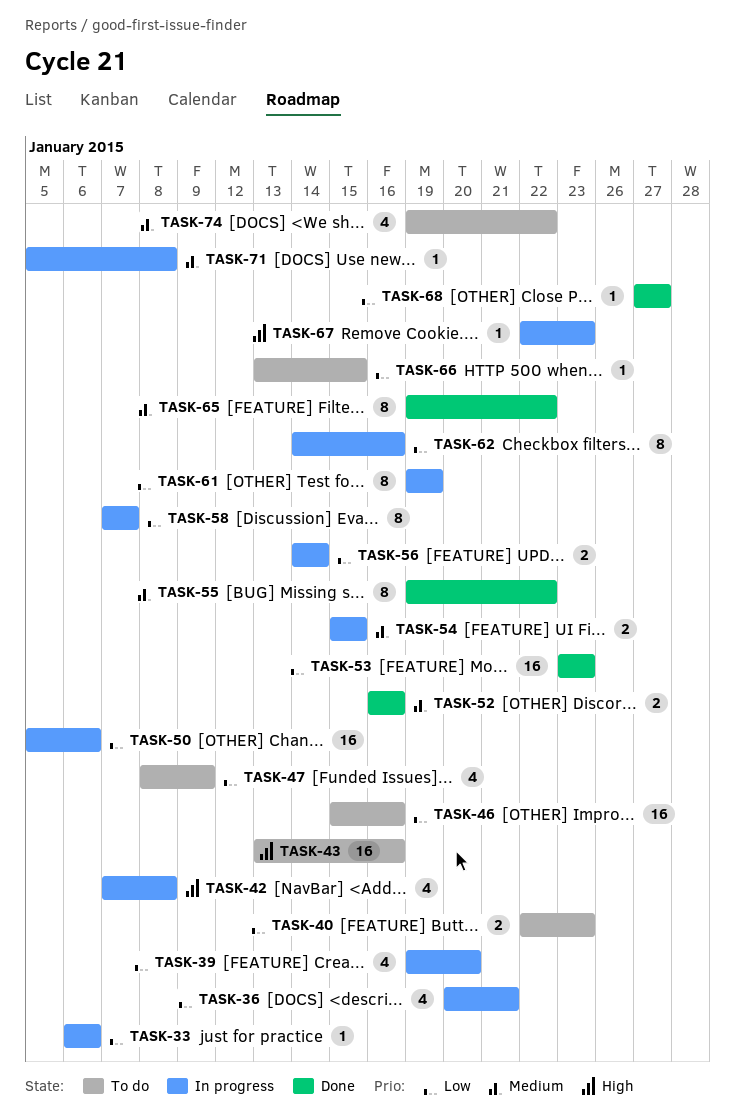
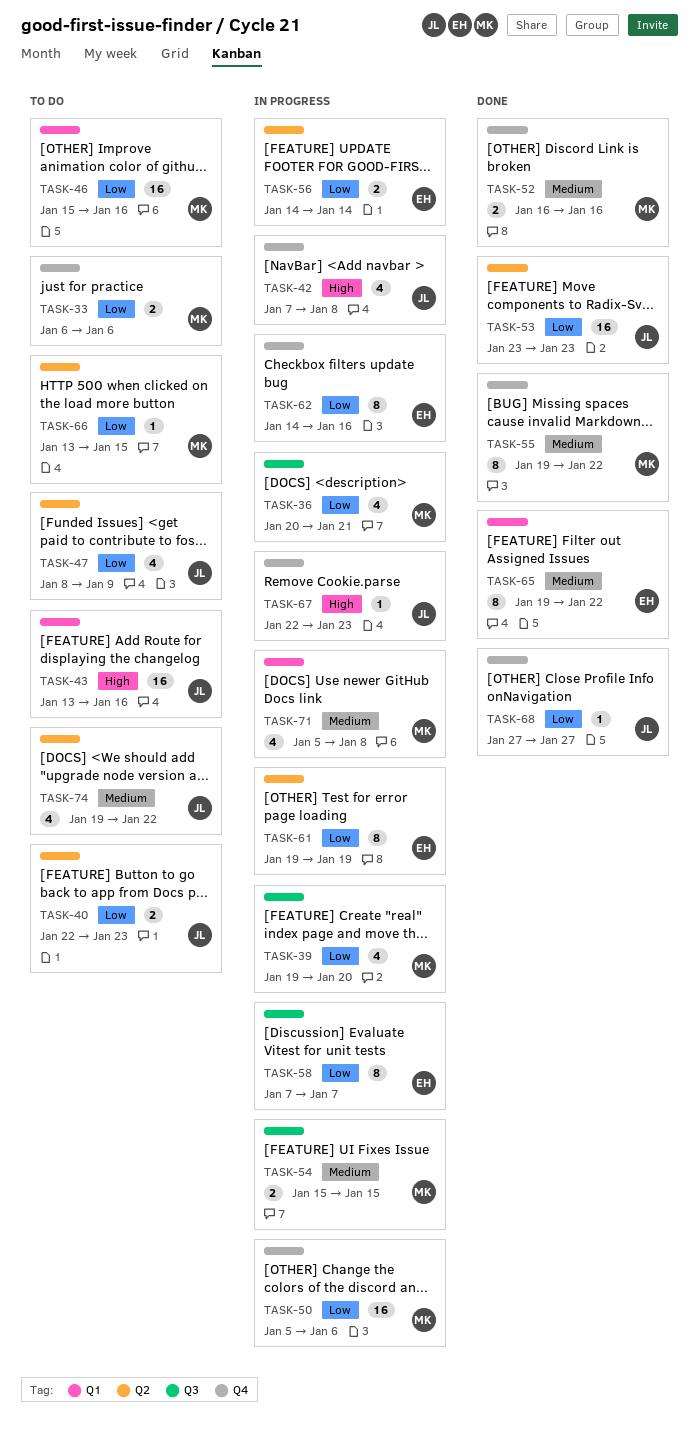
TASK-33, status: In progress -> To do
TASK-33, estimate: 1 -> 2
TASK-71, estimate: 1 -> 4

